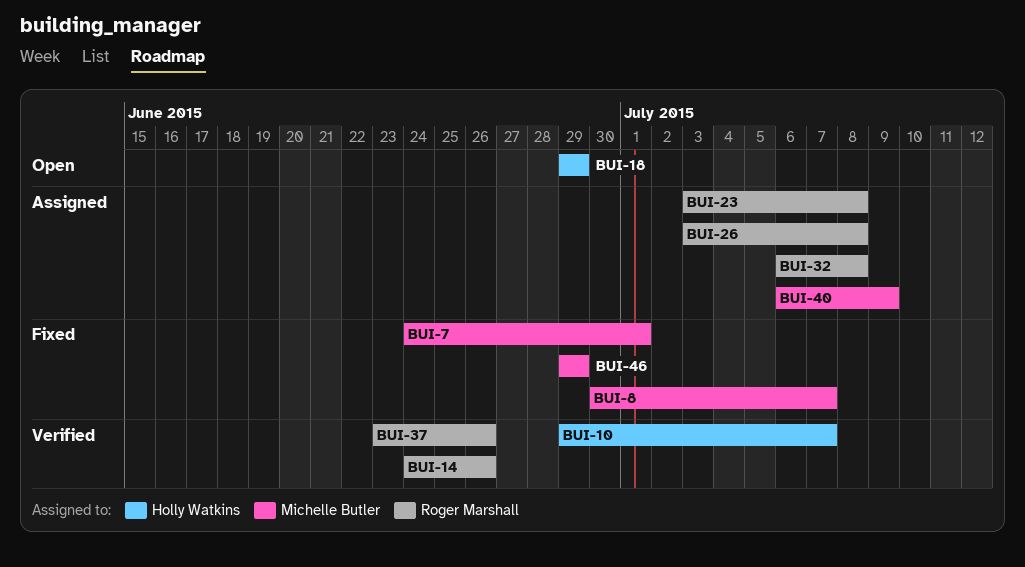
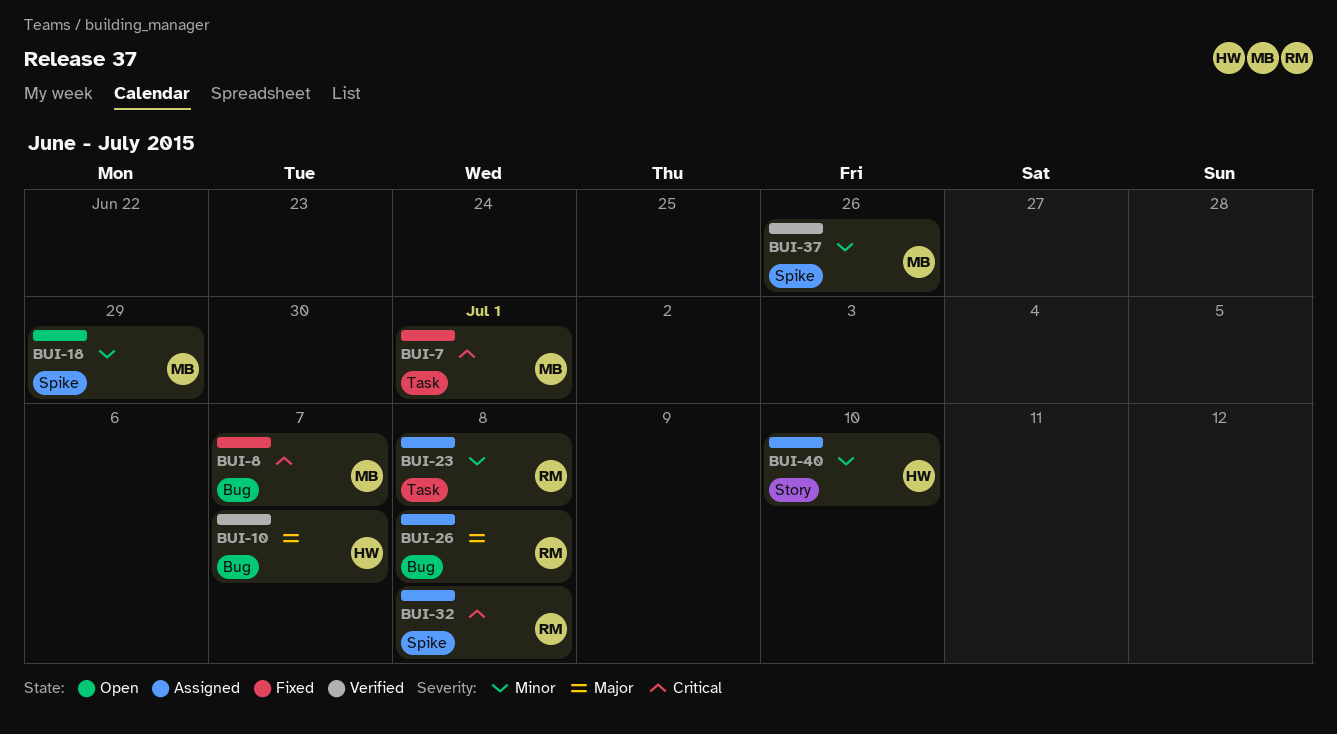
BUI-14: present -> none
BUI-18, owner: Holly Watkins -> Michelle Butler
BUI-37, owner: Roger Marshall -> Michelle Butler
BUI-40, owner: Michelle Butler -> Holly Watkins
BUI-40, due: Jul 9 -> Jul 10
BUI-46: present -> none

